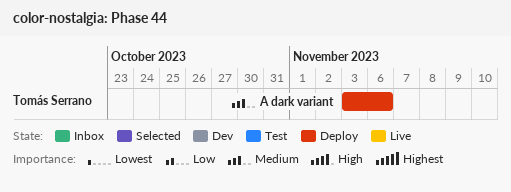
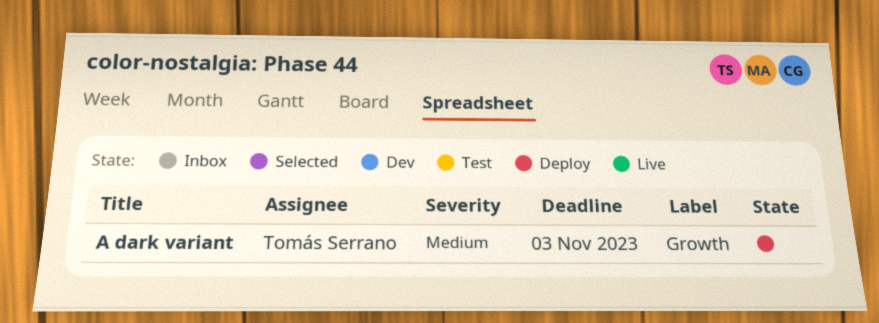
A dark variant, due: Nov 6 -> Nov 3

